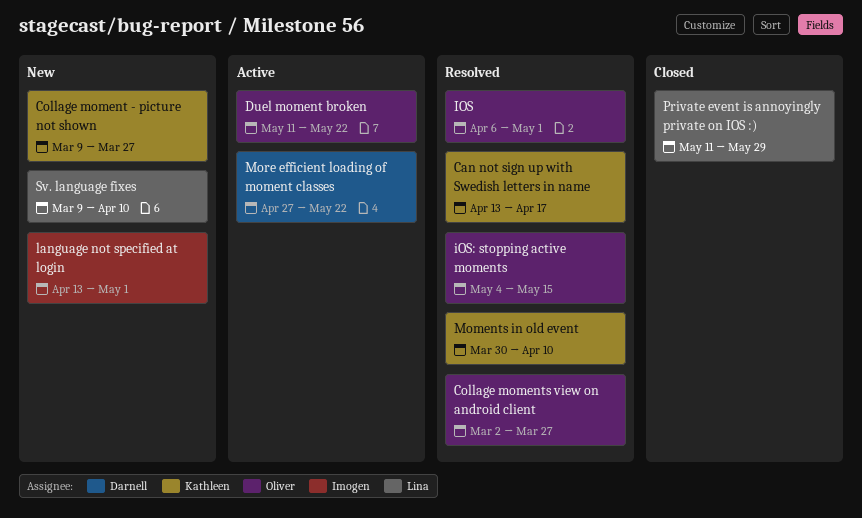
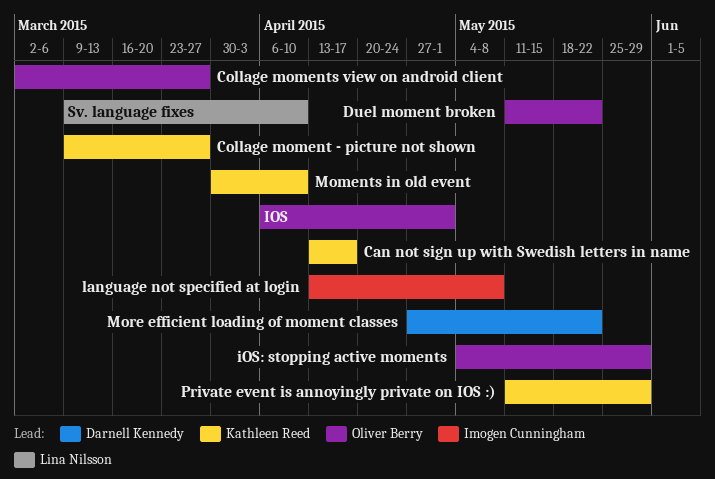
iOS: stopping active moments, due: May 15 -> May 29
language not specified at login, due: May 1 -> May 8
Private event is annoyingly private on IOS :), owner: Lina Nilsson -> Kathleen Reed

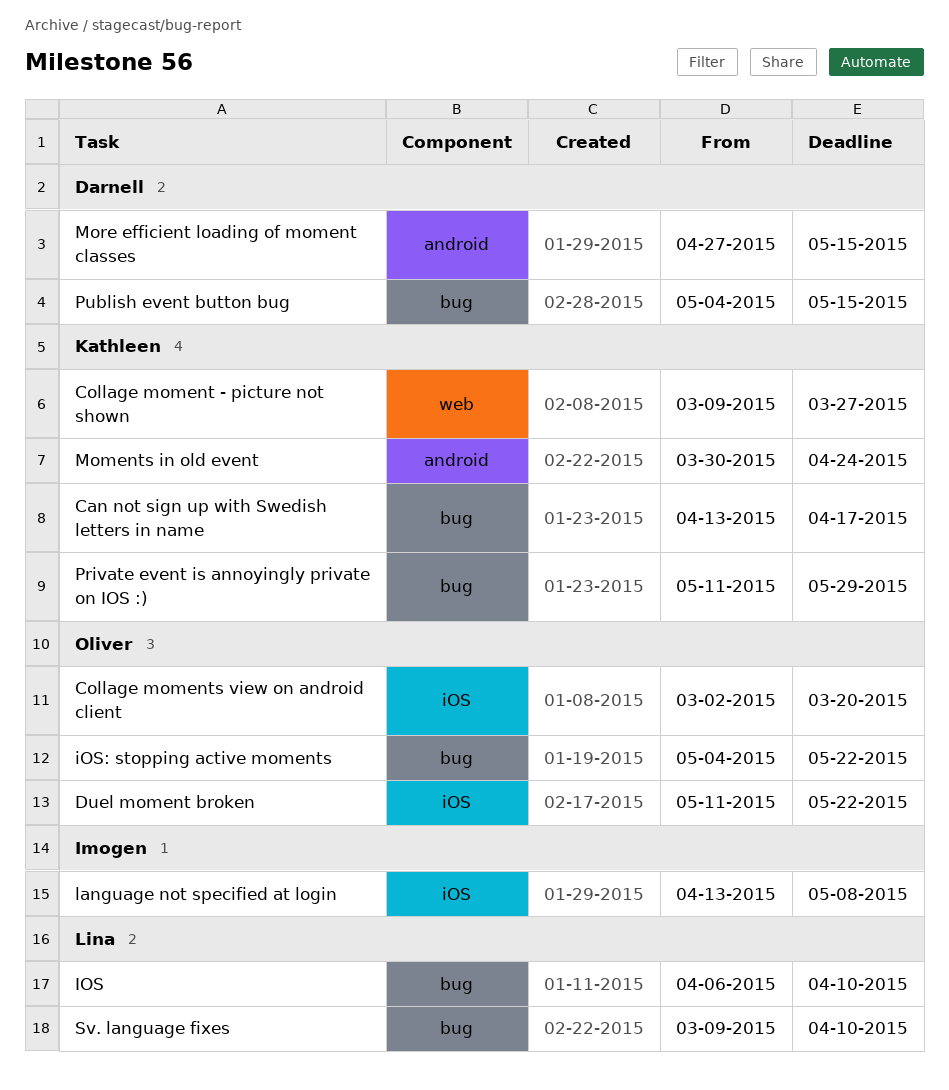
Collage moments view on android client, due: Mar 27 -> Mar 20
IOS, owner: Oliver Berry -> Lina Nilsson
IOS, due: May 1 -> Apr 10
iOS: stopping active moments, due: May 29 -> May 22
Moments in old event, due: Apr 10 -> Apr 24
More efficient loading of moment classes, due: May 22 -> May 15
Publish event button bug: none -> present

